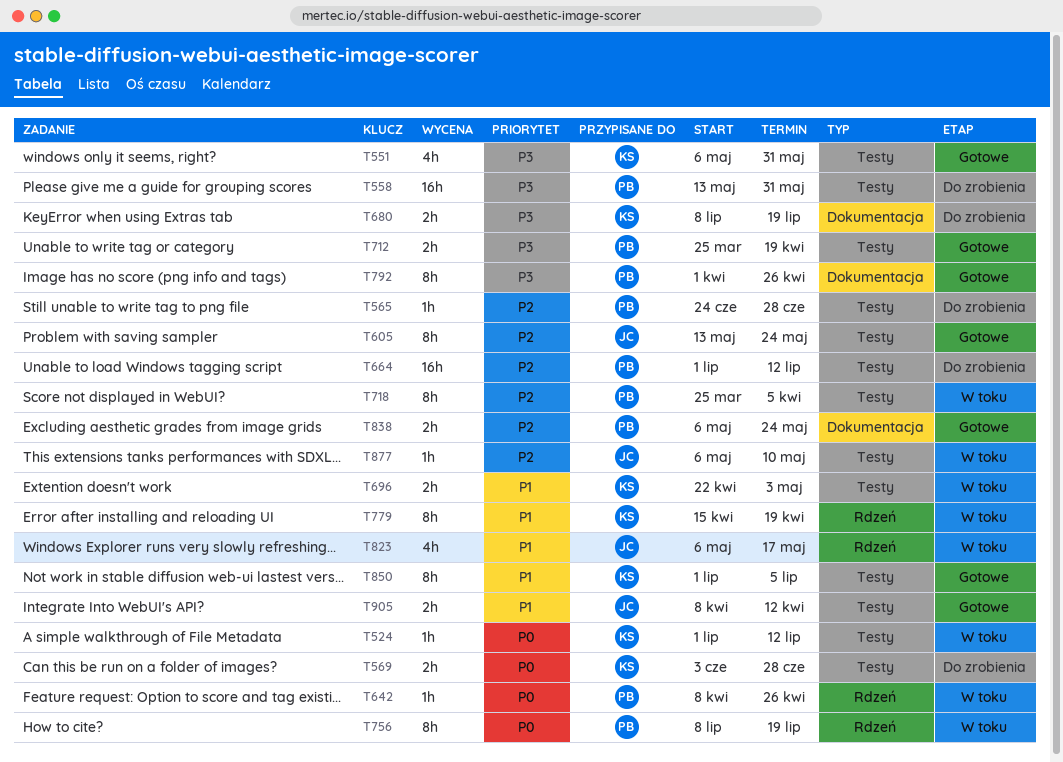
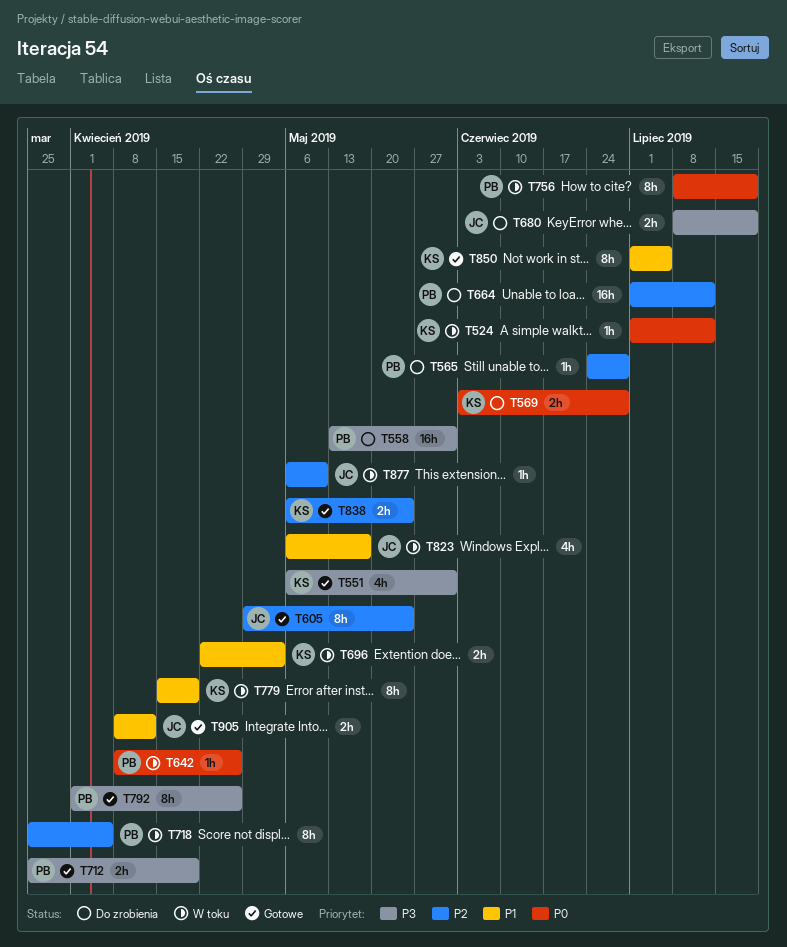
T605, start: May 13 -> Apr 29
T680, owner: KS -> JC
T838, owner: PB -> KS

